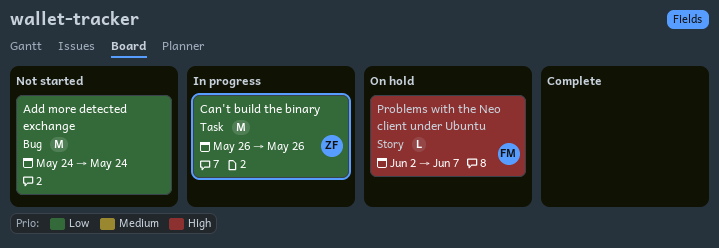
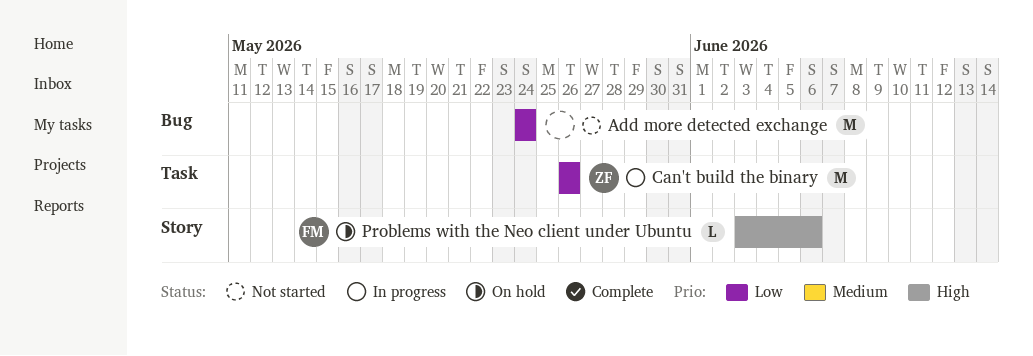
Problems with the Neo client under Ubuntu, start: Jun 2 -> Jun 3
Problems with the Neo client under Ubuntu, due: Jun 7 -> Jun 6

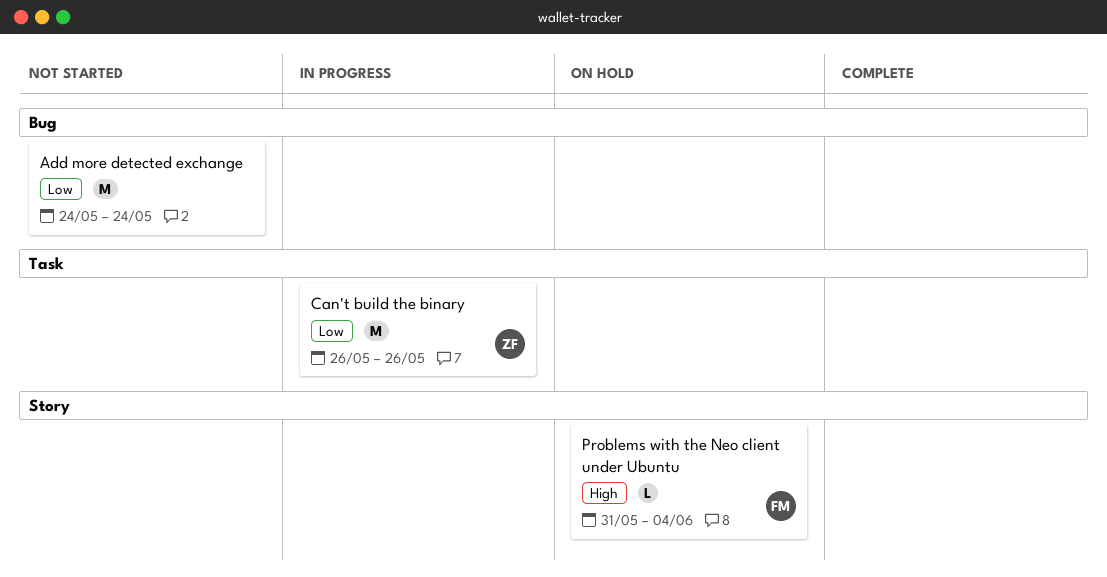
Problems with the Neo client under Ubuntu, start: Jun 3 -> May 31
Problems with the Neo client under Ubuntu, due: Jun 6 -> Jun 4

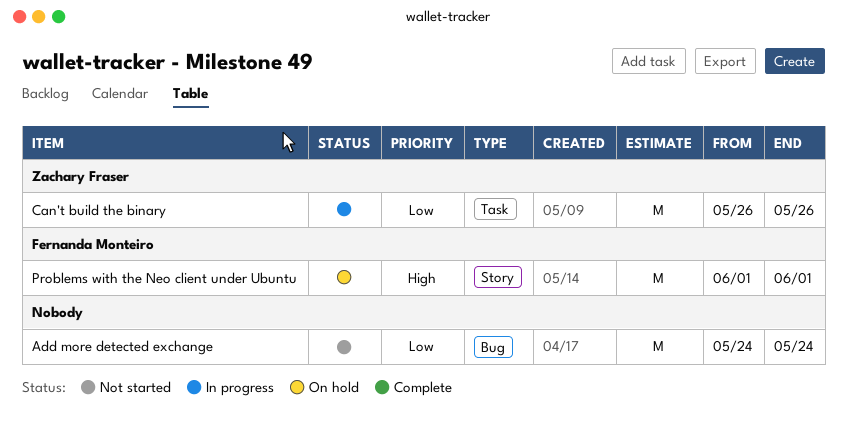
Problems with the Neo client under Ubuntu, estimate: L -> M
Problems with the Neo client under Ubuntu, start: May 31 -> Jun 1
Problems with the Neo client under Ubuntu, due: Jun 4 -> Jun 1

